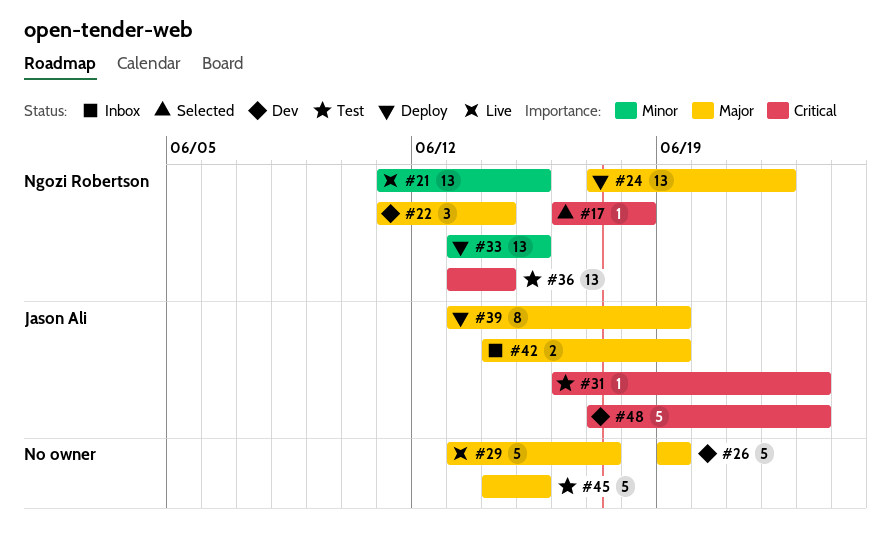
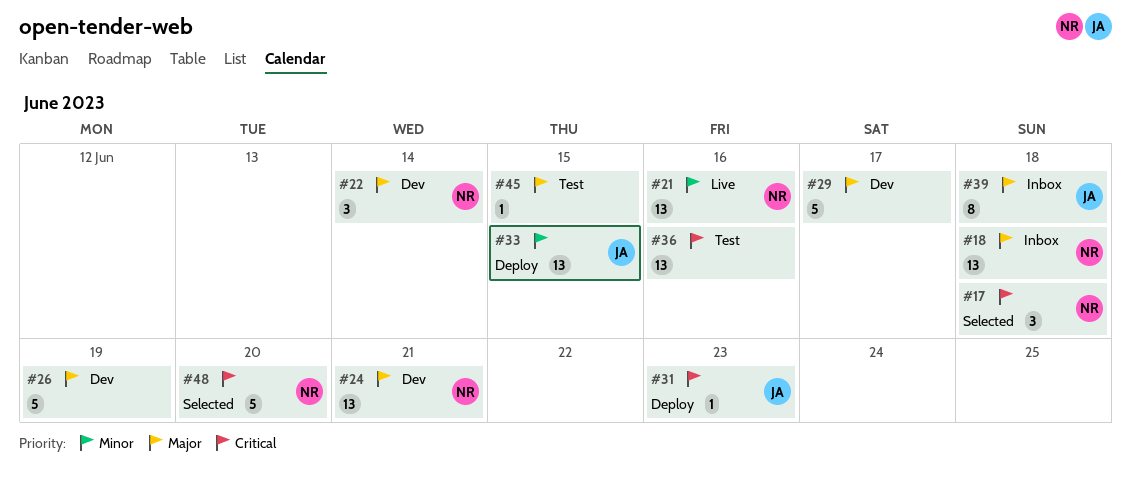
#17, estimate: 1 -> 3
#18: none -> present
#21, due: Jun 15 -> Jun 16
#24, status: Deploy -> Dev
#24, due: Jun 22 -> Jun 21
#29, status: Live -> Dev
#31, status: Test -> Deploy
#33, owner: Ngozi Robertson -> Jason Ali
#36, owner: Ngozi Robertson -> none
#36, due: Jun 14 -> Jun 16
#39, status: Deploy -> Inbox
#39, due: Jun 19 -> Jun 18
#42: present -> none
#45, estimate: 5 -> 1
#48, status: Dev -> Selected
#48, owner: Jason Ali -> Ngozi Robertson
#48, due: Jun 23 -> Jun 20

